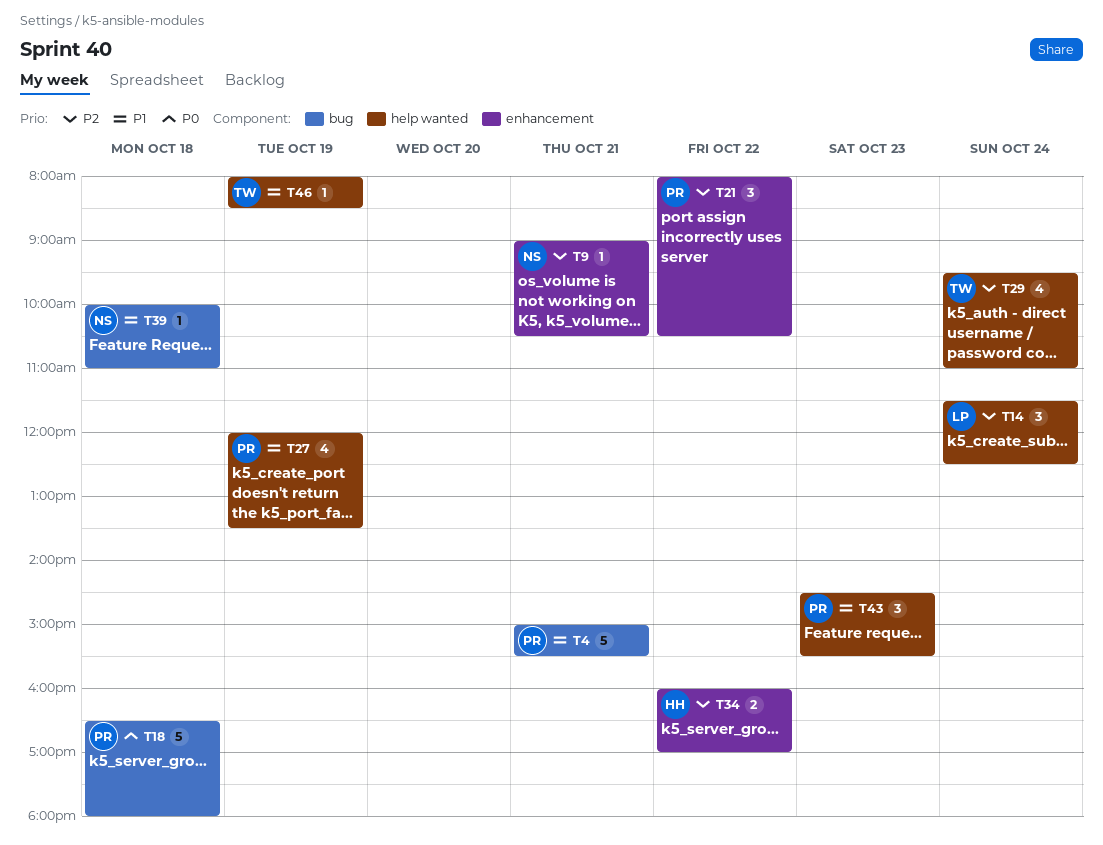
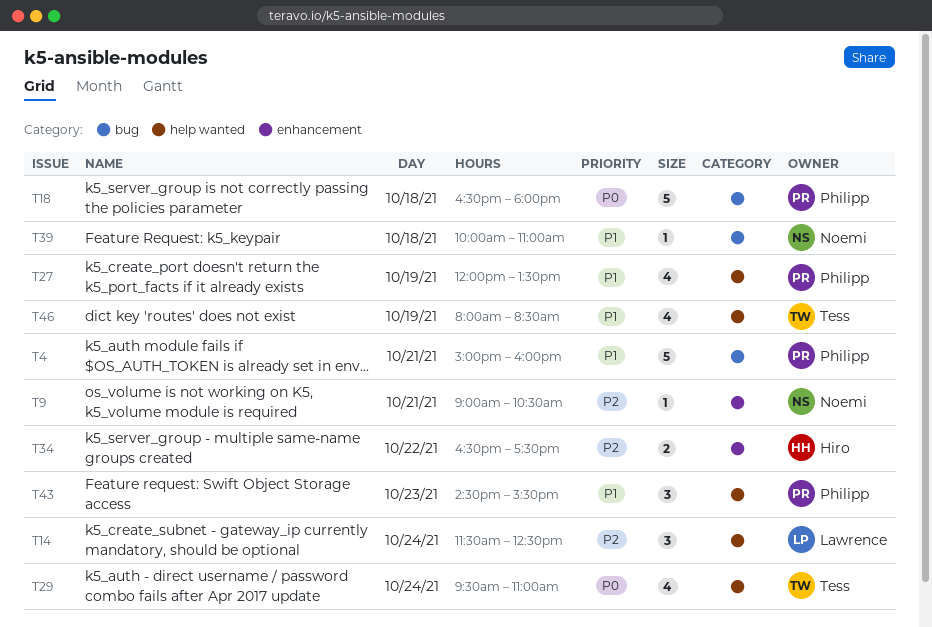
T4, ends: 15:30 -> 16:00
T21: present -> none
T29, priority: P2 -> P0
T34, begins: 16:00 -> 16:30
T34, ends: 17:00 -> 17:30
T46, estimate: 1 -> 4

